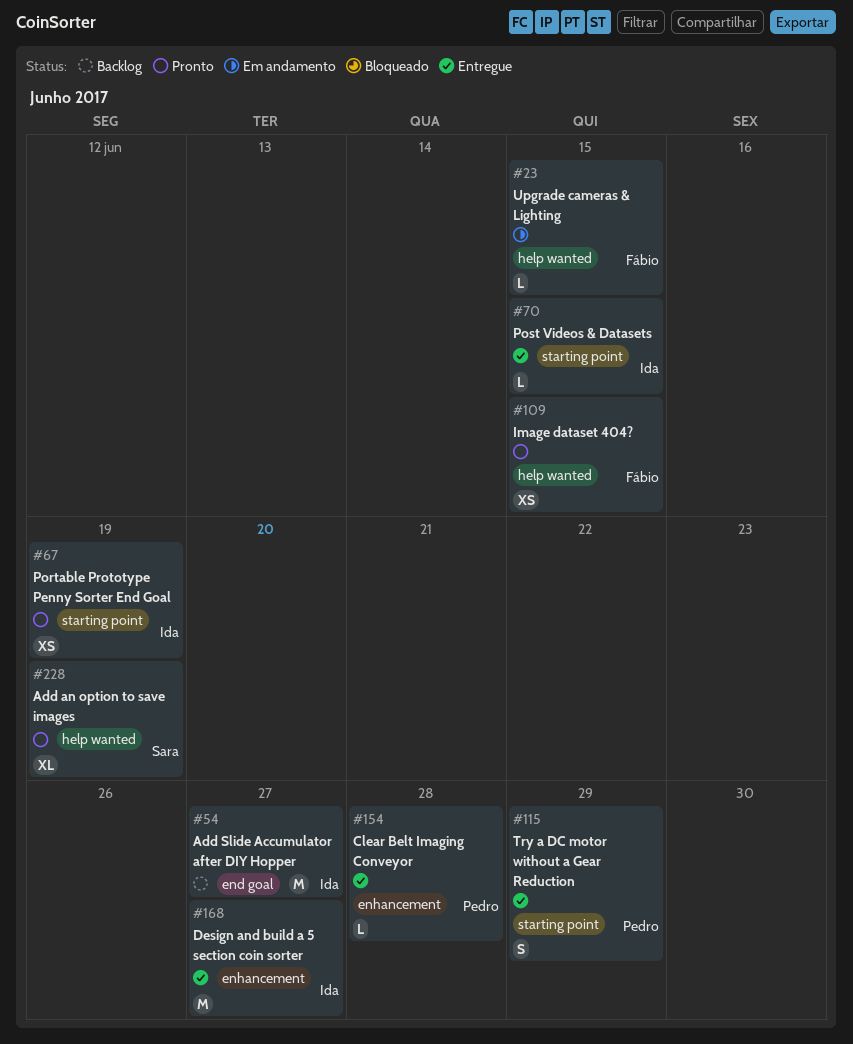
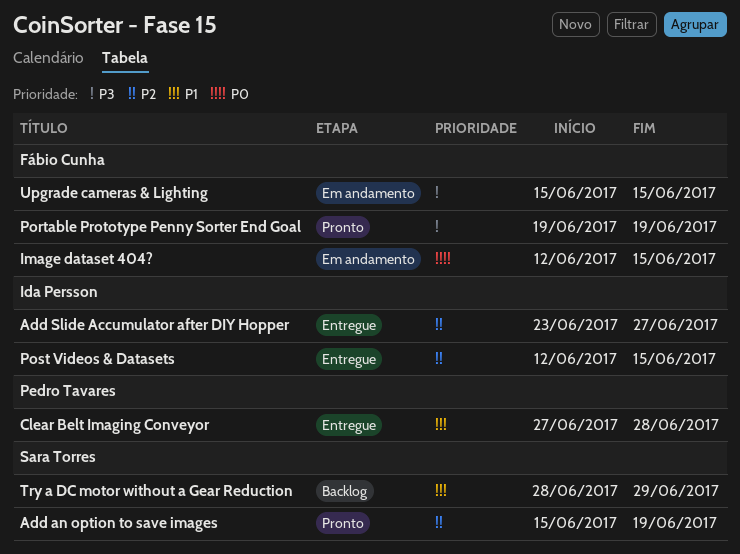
Add Slide Accumulator after DIY Hopper, status: Backlog -> Entregue
Design and build a 5 section coin sorter: present -> none
Image dataset 404?, status: Pronto -> Em andamento
Portable Prototype Penny Sorter End Goal, owner: Ida Persson -> Fábio Cunha
Try a DC motor without a Gear Reduction, status: Entregue -> Backlog
Try a DC motor without a Gear Reduction, owner: Pedro Tavares -> Sara Torres

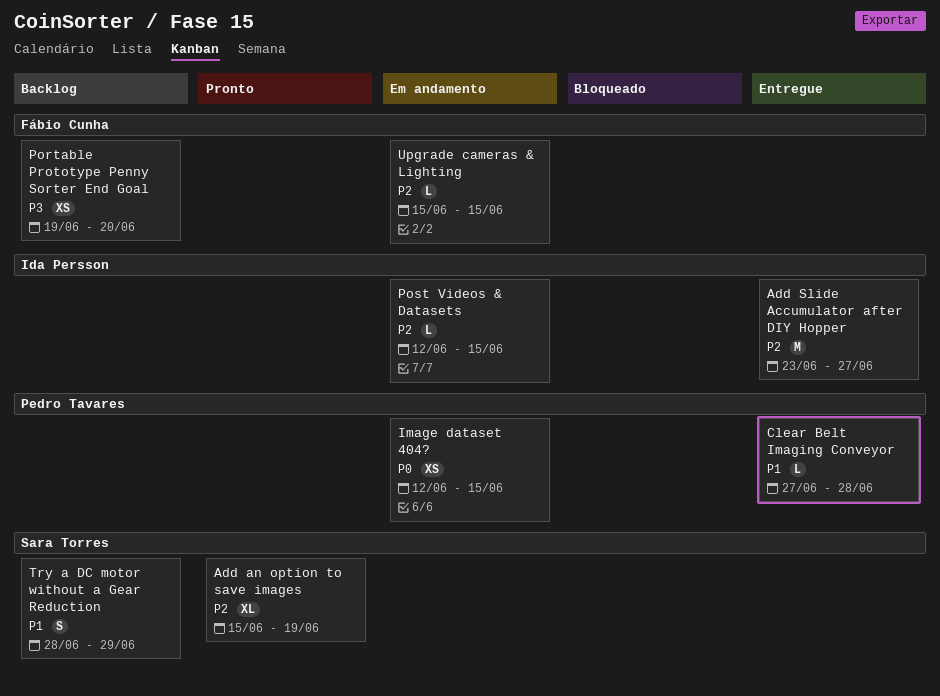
Image dataset 404?, owner: Fábio Cunha -> Pedro Tavares
Portable Prototype Penny Sorter End Goal, status: Pronto -> Backlog
Portable Prototype Penny Sorter End Goal, due: Jun 19 -> Jun 20
Post Videos & Datasets, status: Entregue -> Em andamento
Upgrade cameras & Lighting, priority: P3 -> P2

